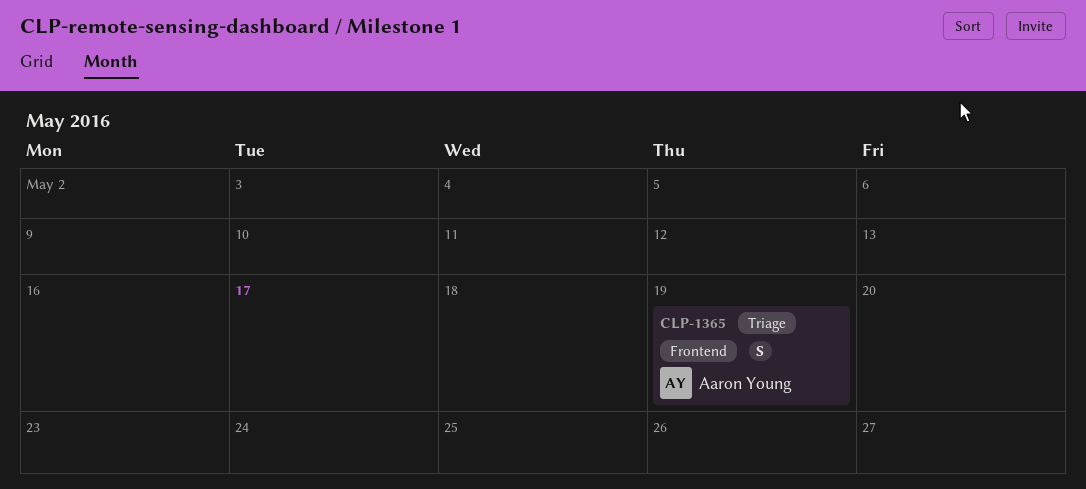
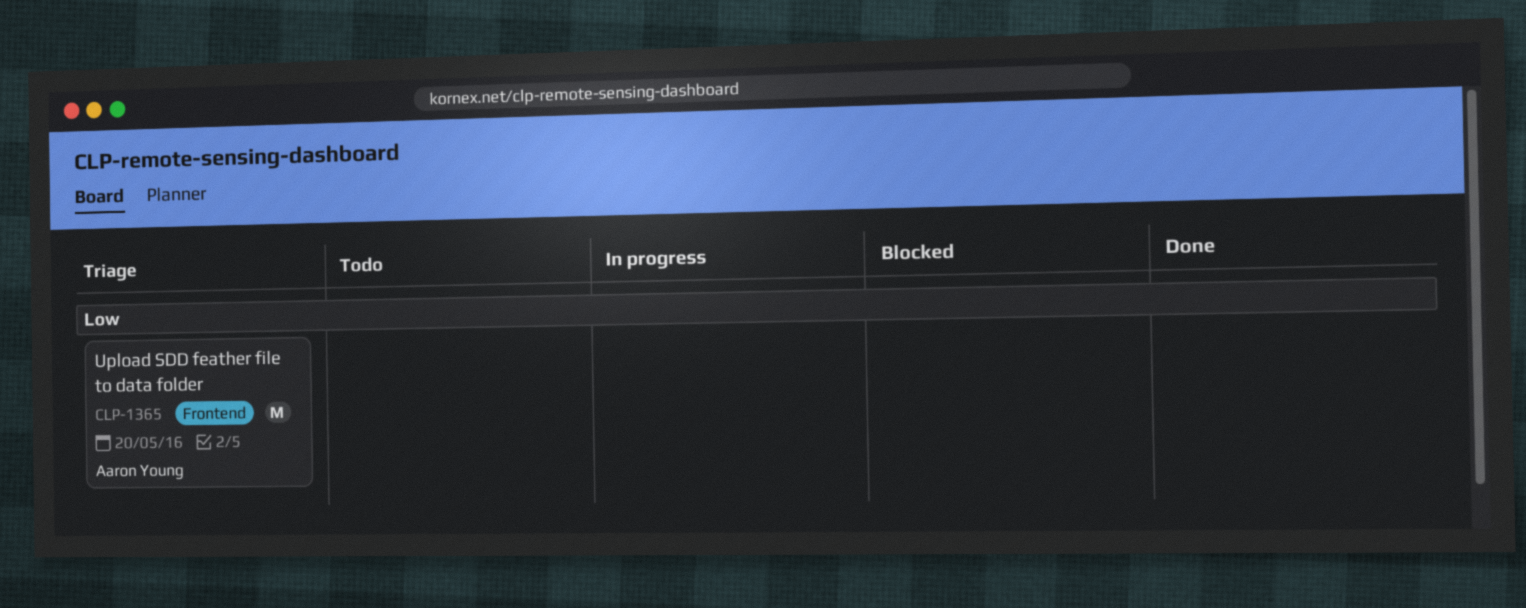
CLP-1365, estimate: S -> M
CLP-1365, due: May 19 -> May 20

